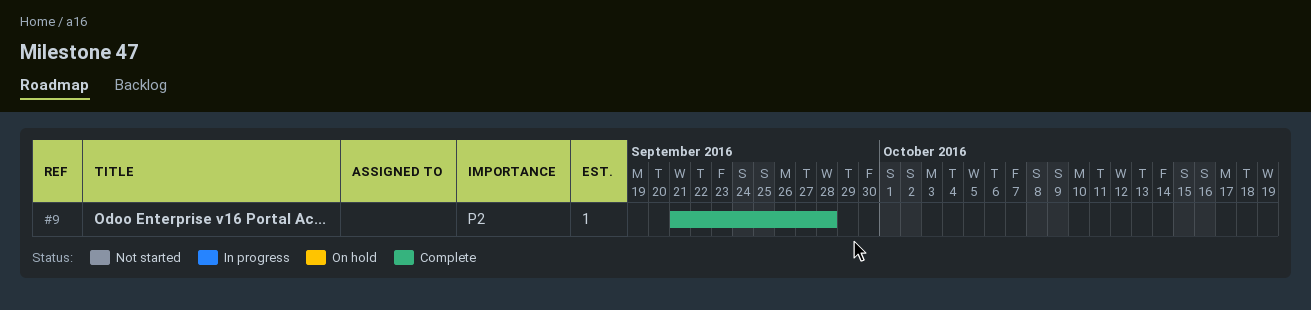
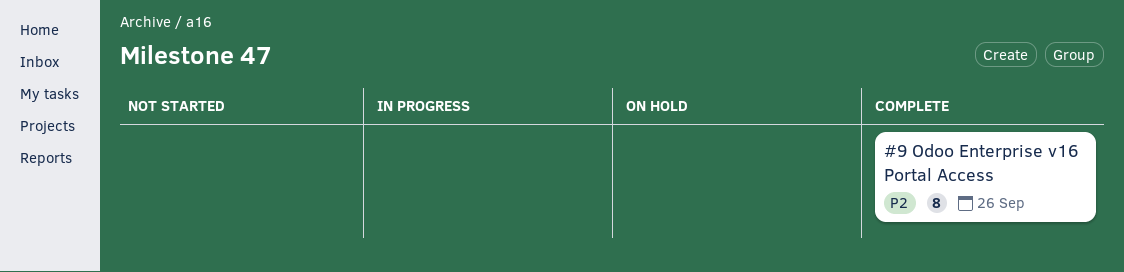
#9, estimate: 1 -> 8
#9, due: Sep 28 -> Sep 26

